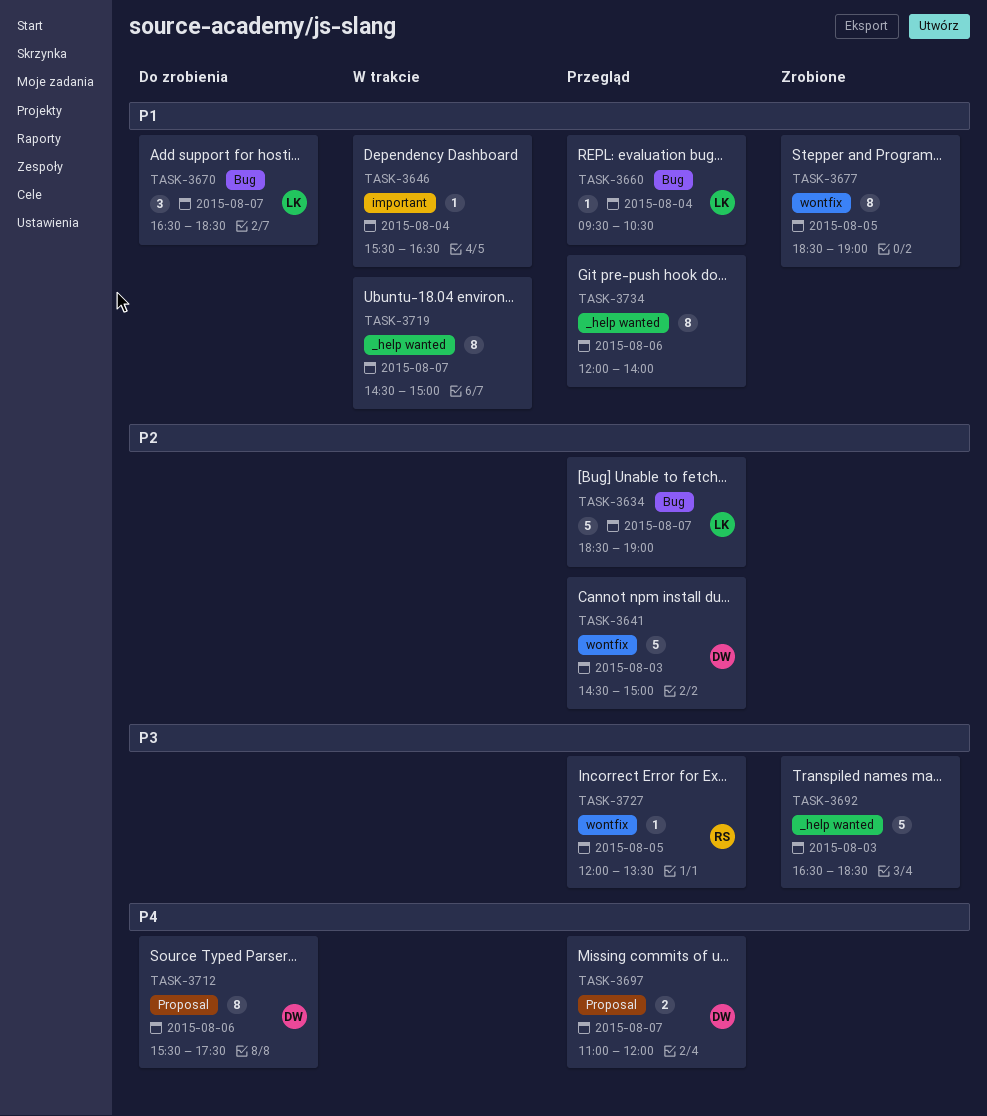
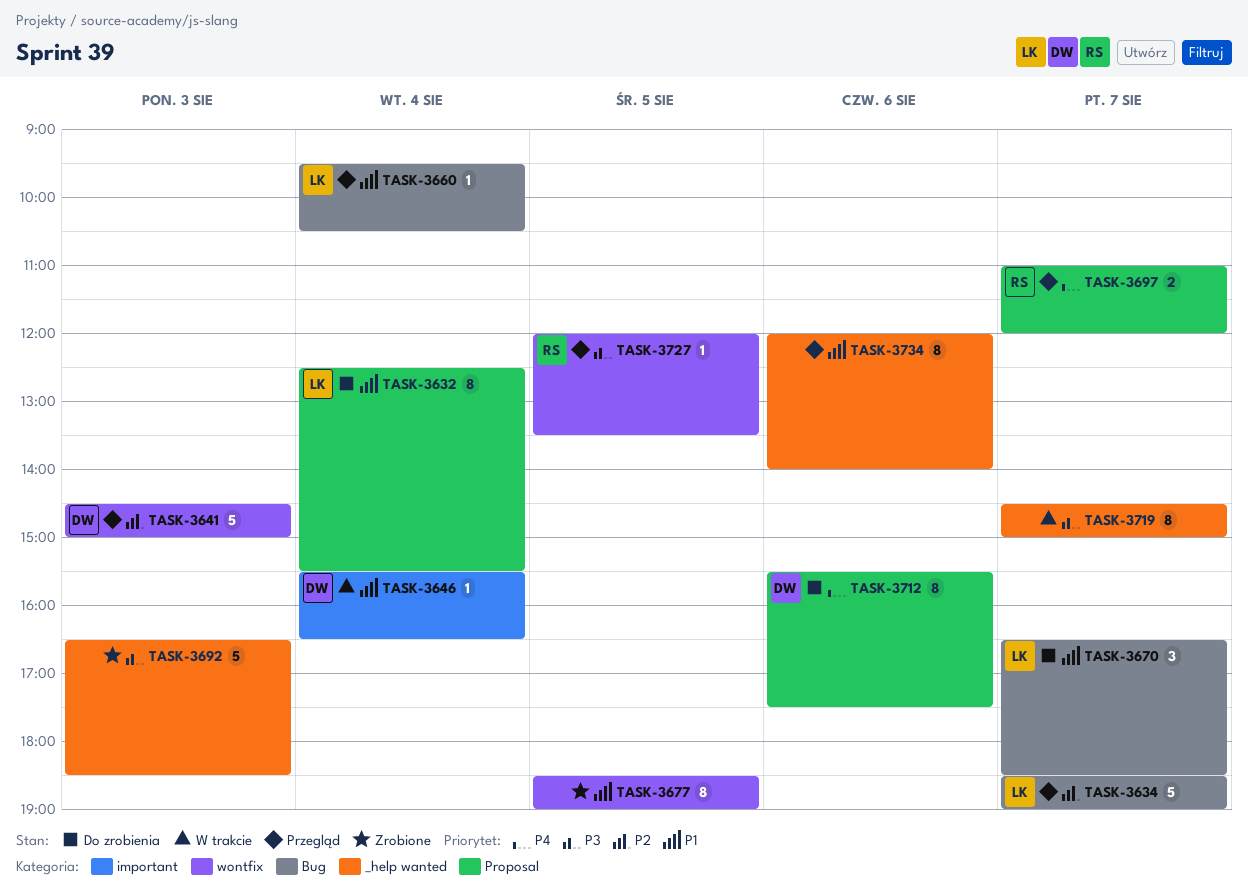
TASK-3632: none -> present
TASK-3646, owner: none -> DW
TASK-3697, owner: DW -> RS
TASK-3719, priority: P1 -> P3

